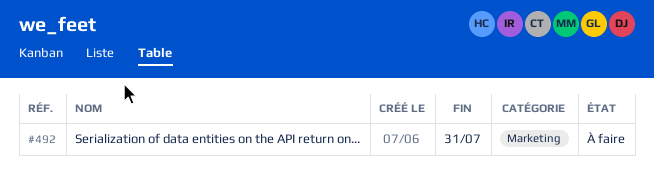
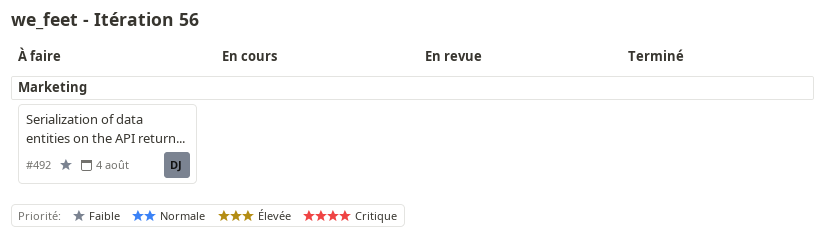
#492, due: Jul 31 -> Aug 4

